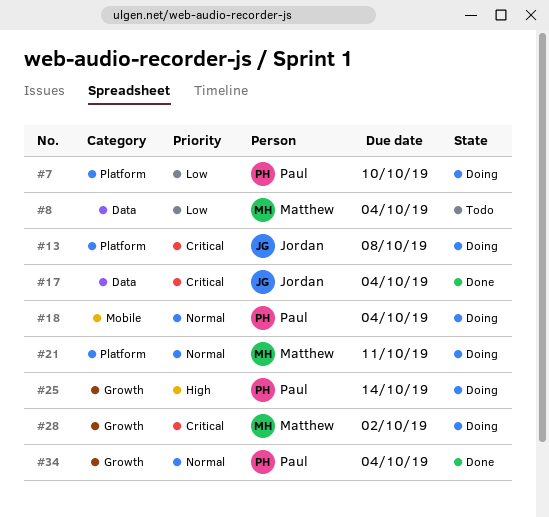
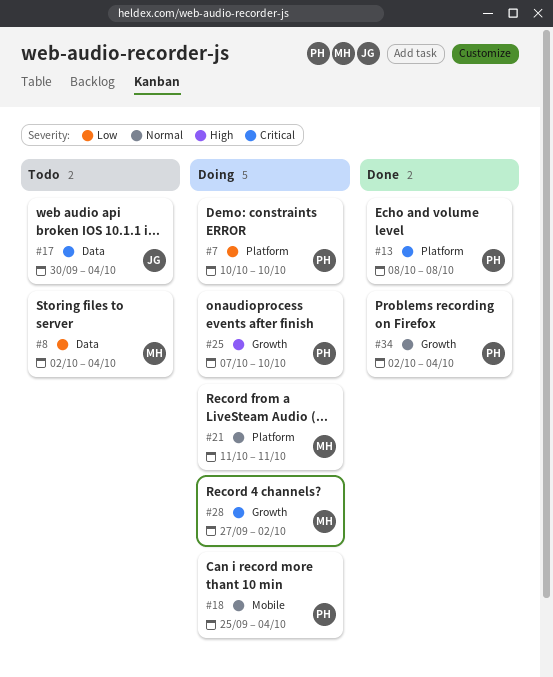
#13, status: Doing -> Done
#13, owner: Jordan -> Paul
#17, status: Done -> Todo
#25, due: Oct 14 -> Oct 10

